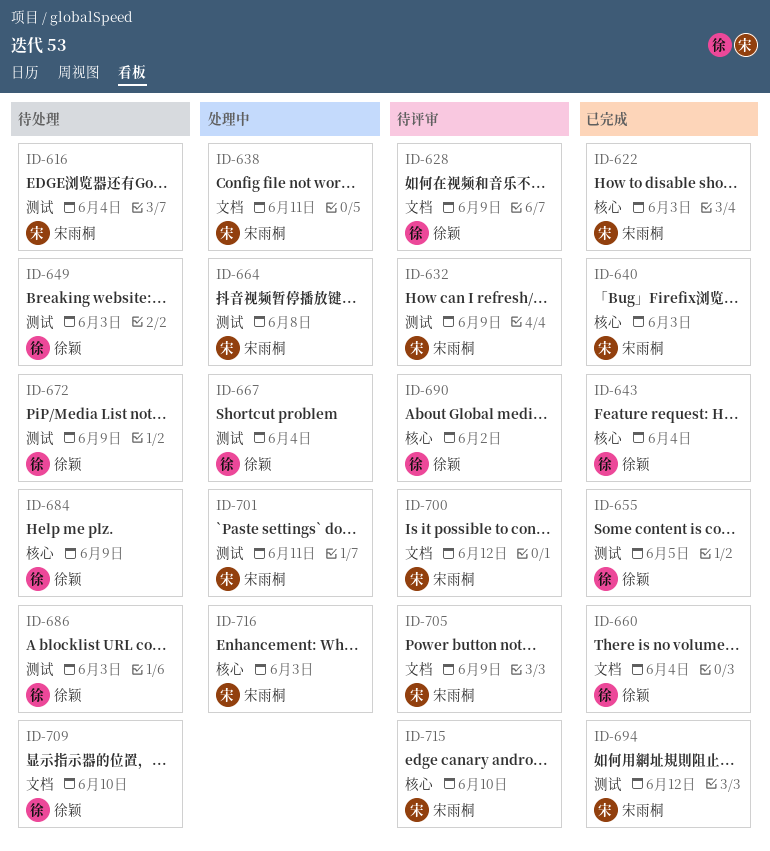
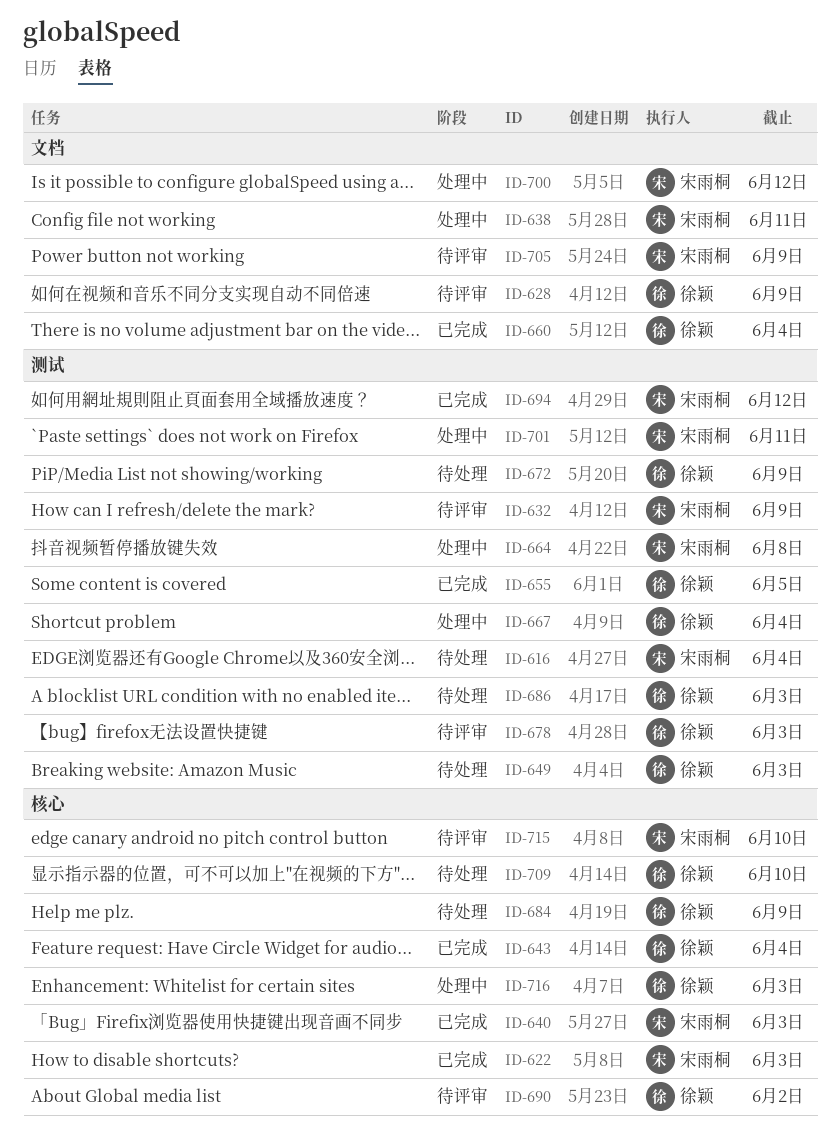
ID-678: none -> present
ID-700, status: 待评审 -> 处理中
ID-709, label: 文档 -> 核心
ID-716, owner: 宋雨桐 -> 徐颖

